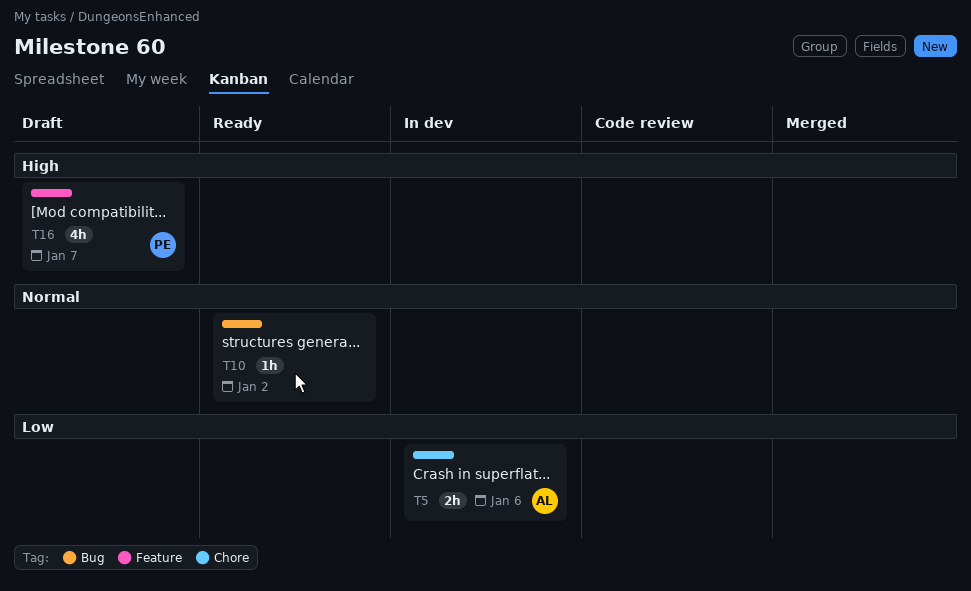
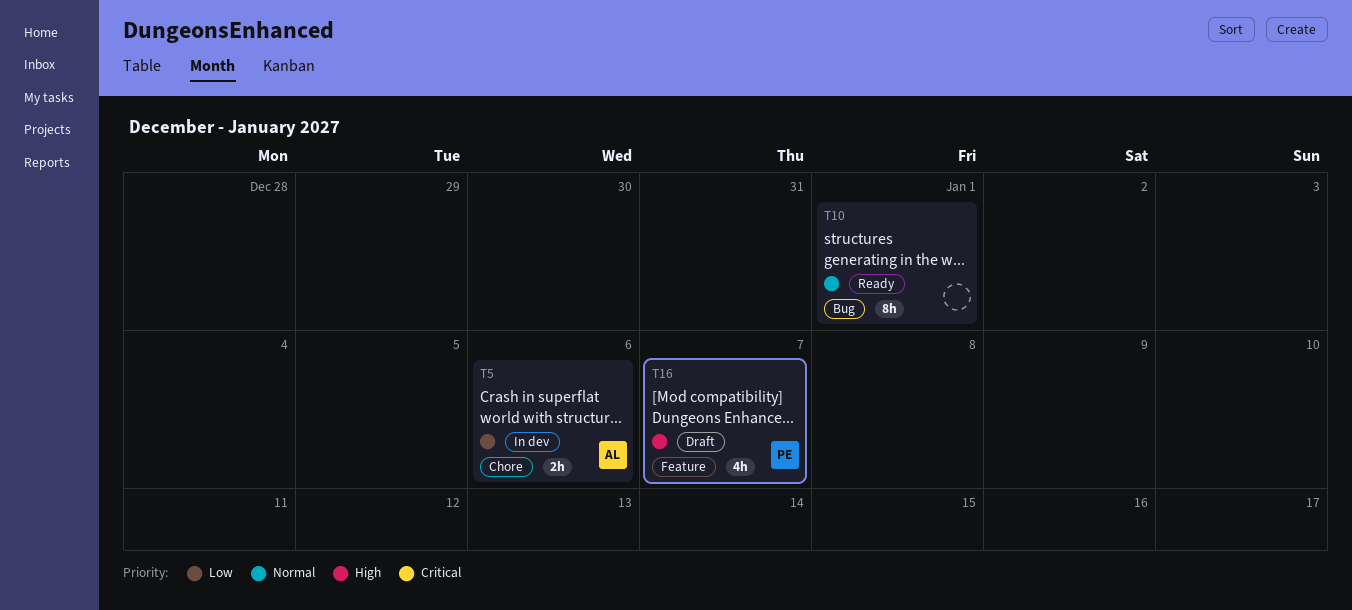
T10, estimate: 1h -> 8h
T10, due: Jan 2 -> Jan 1

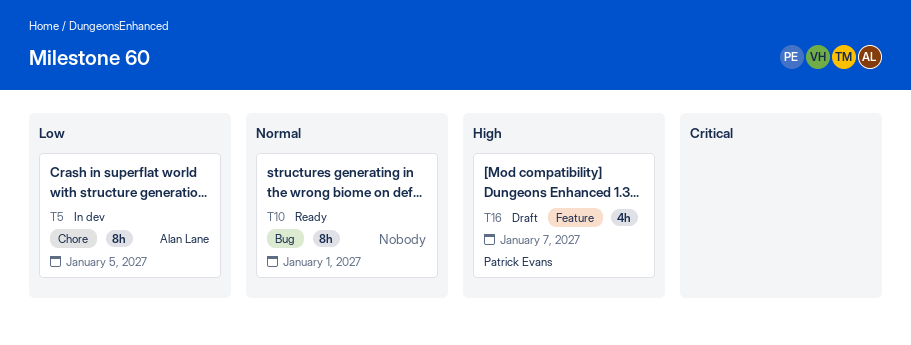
T5, estimate: 2h -> 8h
T5, due: Jan 6 -> Jan 5

